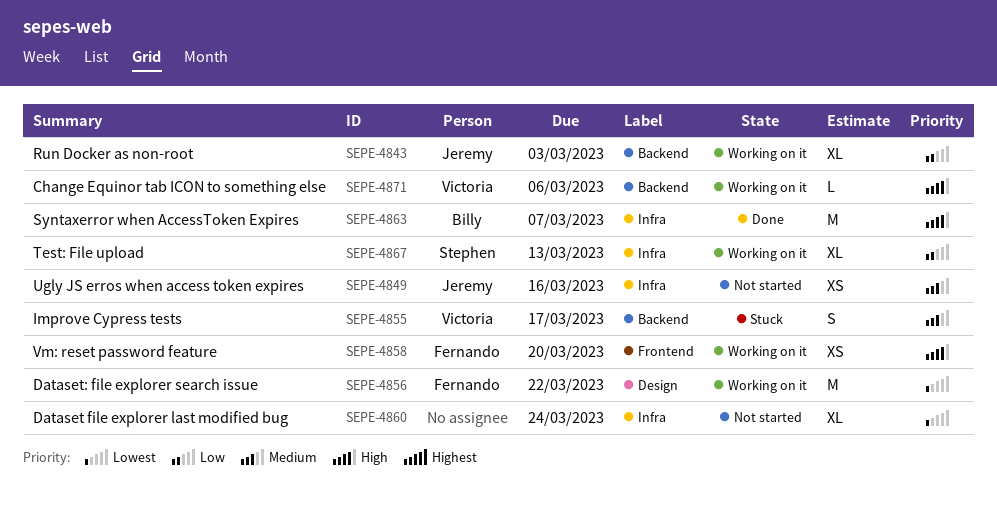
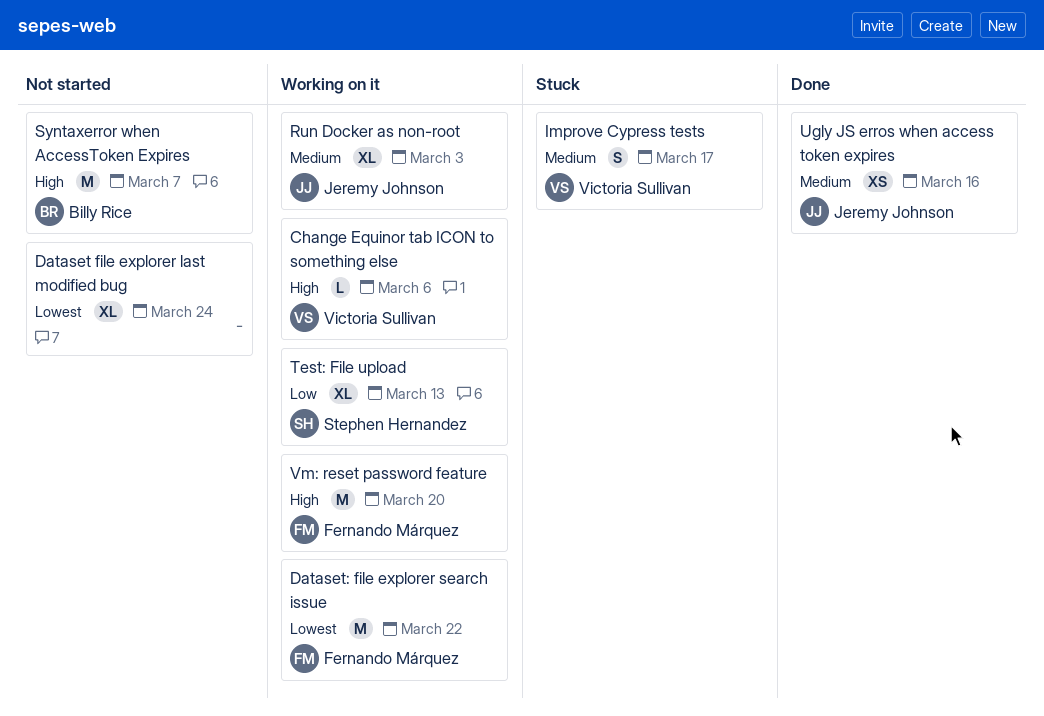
Run Docker as non-root, priority: Low -> Medium
Syntaxerror when AccessToken Expires, status: Done -> Not started
Ugly JS erros when access token expires, status: Not started -> Done
Vm: reset password feature, estimate: XS -> M

